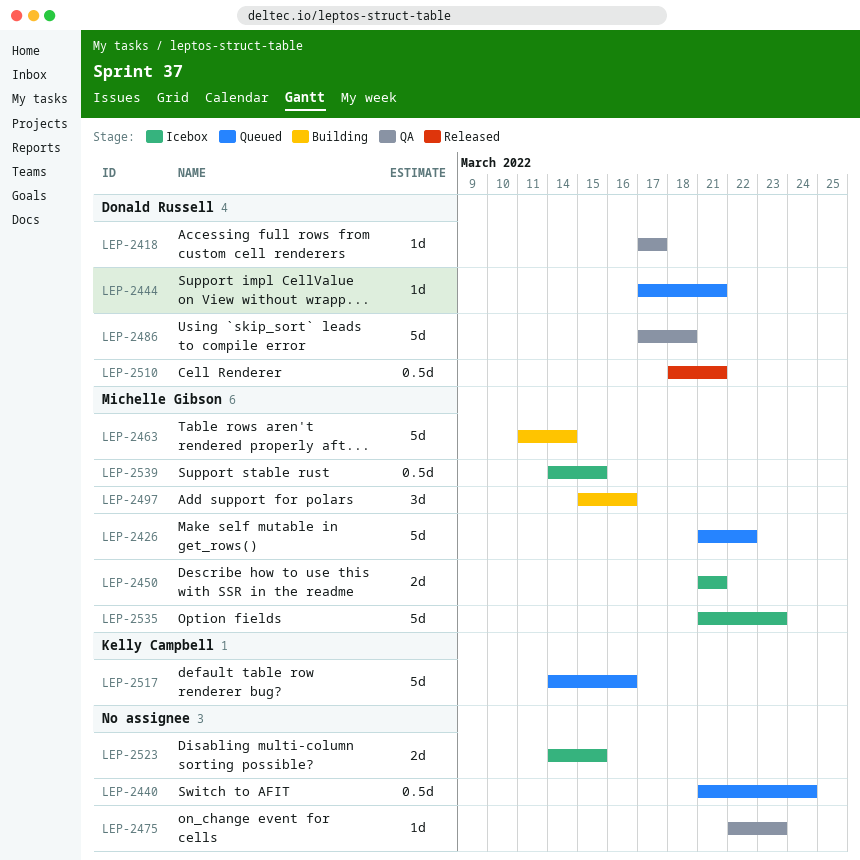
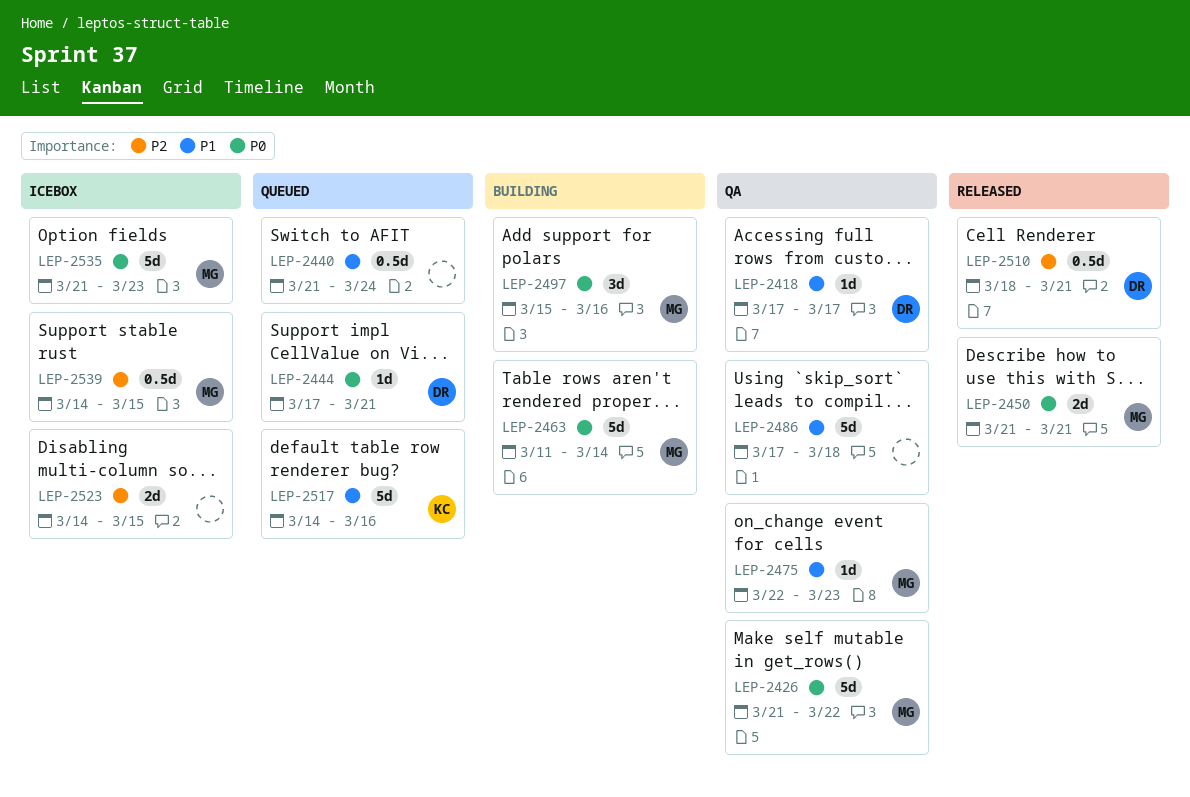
LEP-2426, status: Queued -> QA
LEP-2450, status: Icebox -> Released
LEP-2475, owner: none -> Michelle Gibson
LEP-2486, owner: Donald Russell -> none

